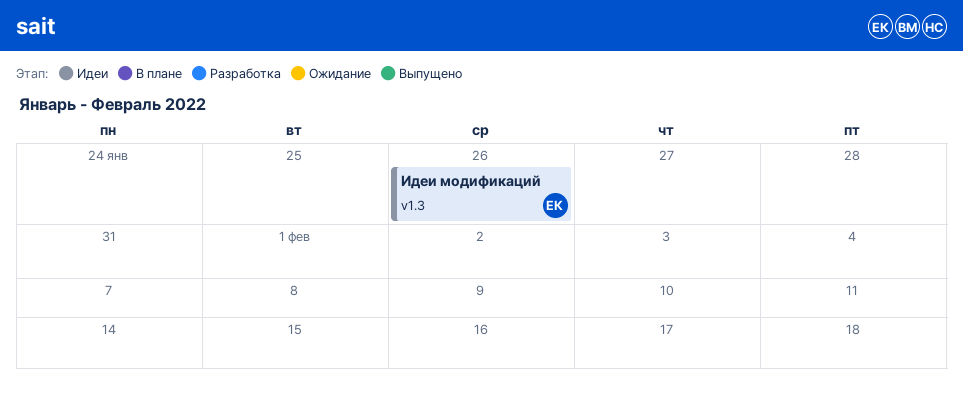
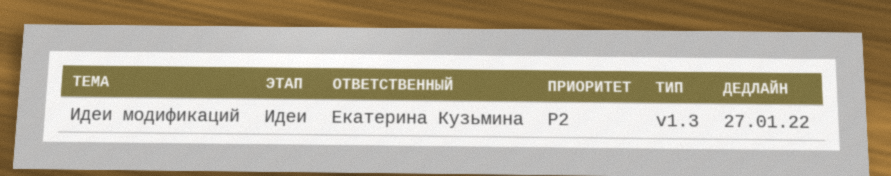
Идеи модификаций, due: Jan 26 -> Jan 27

